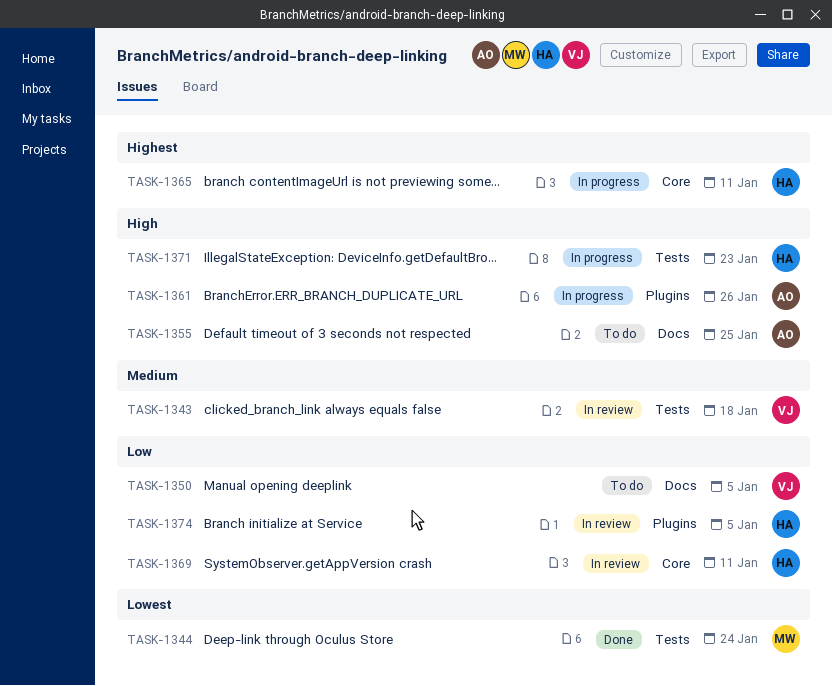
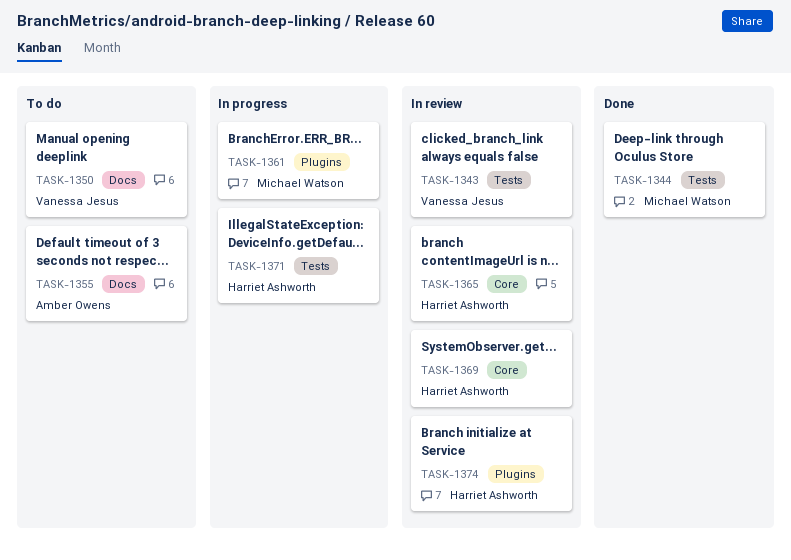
TASK-1361, owner: Amber Owens -> Michael Watson
TASK-1365, status: In progress -> In review

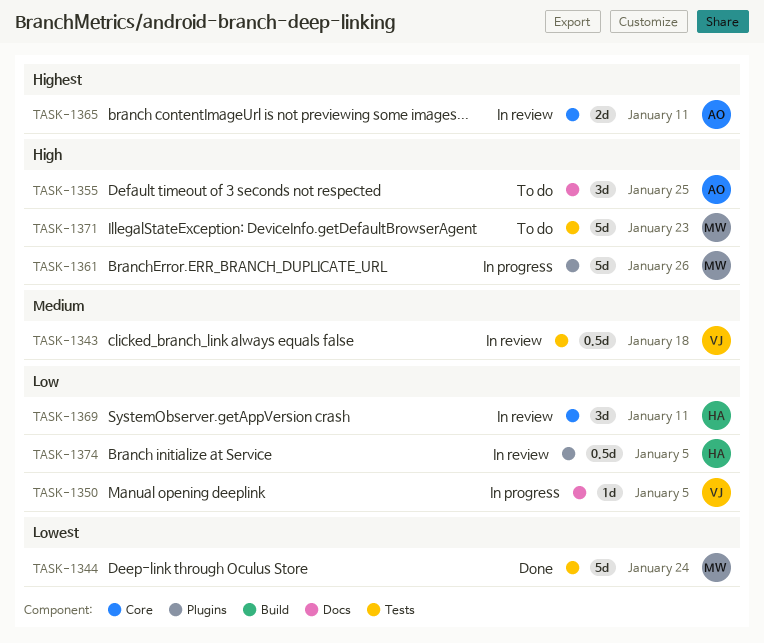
TASK-1350, status: To do -> In progress
TASK-1365, owner: Harriet Ashworth -> Amber Owens
TASK-1371, status: In progress -> To do
TASK-1371, owner: Harriet Ashworth -> Michael Watson

